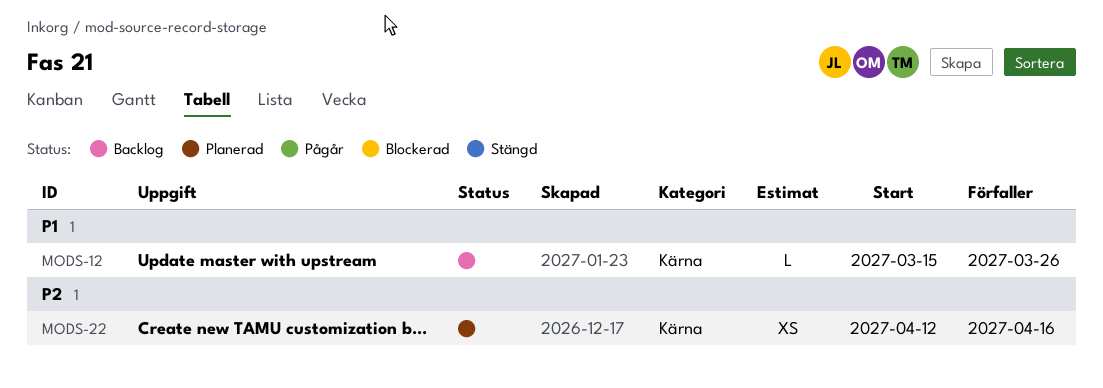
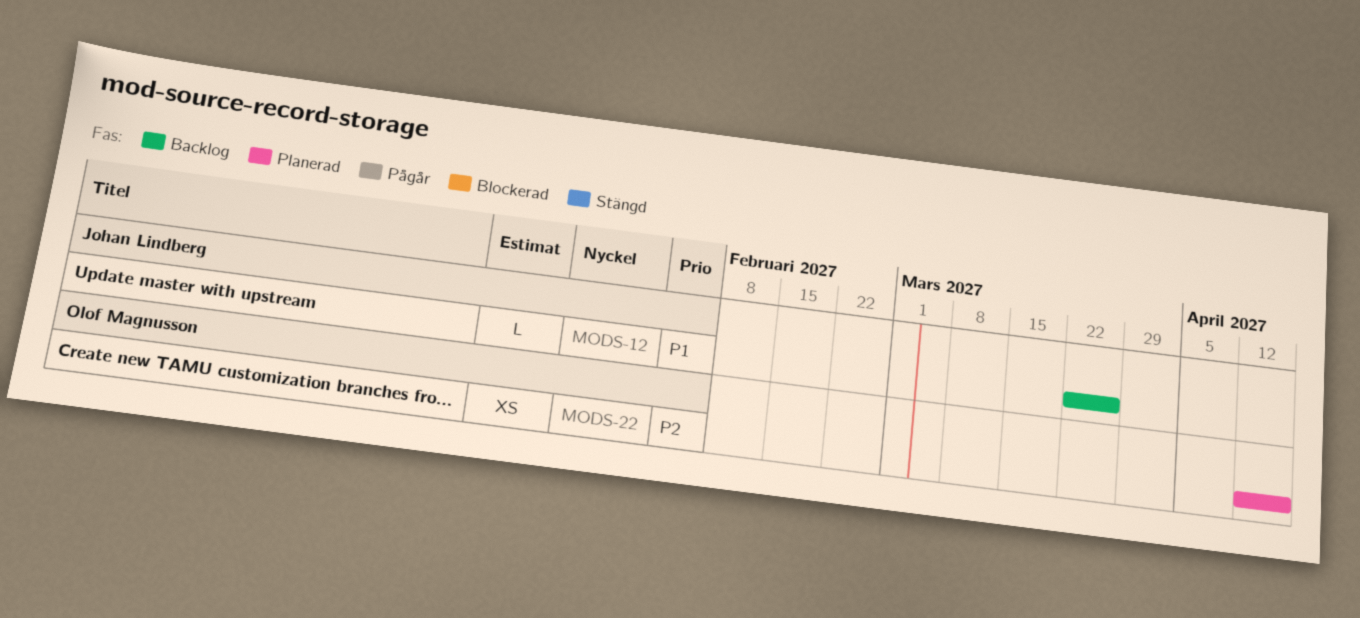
MODS-12, start: Mar 15 -> Mar 22

